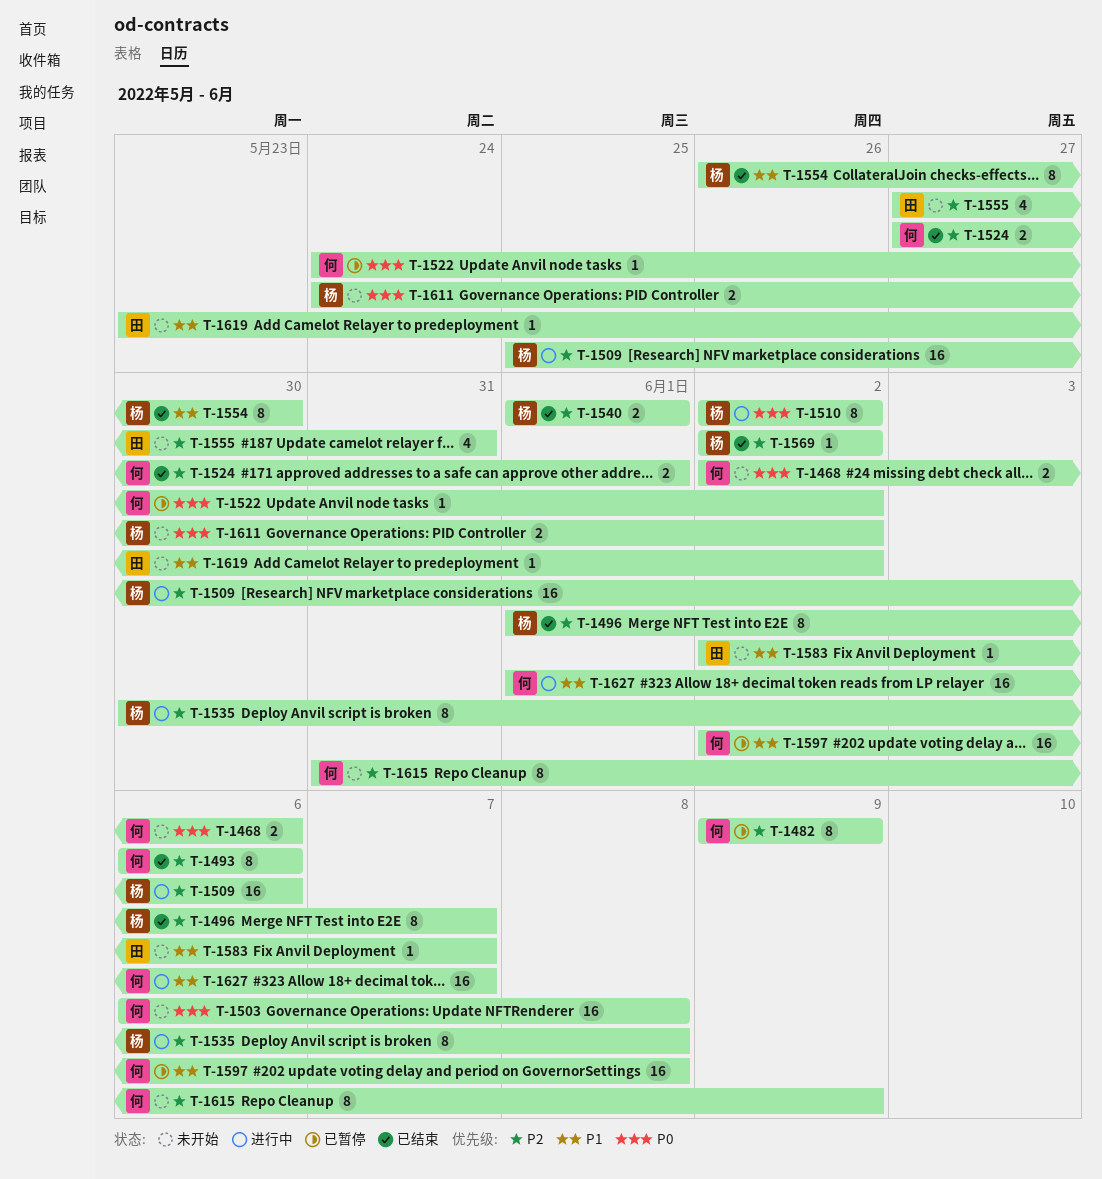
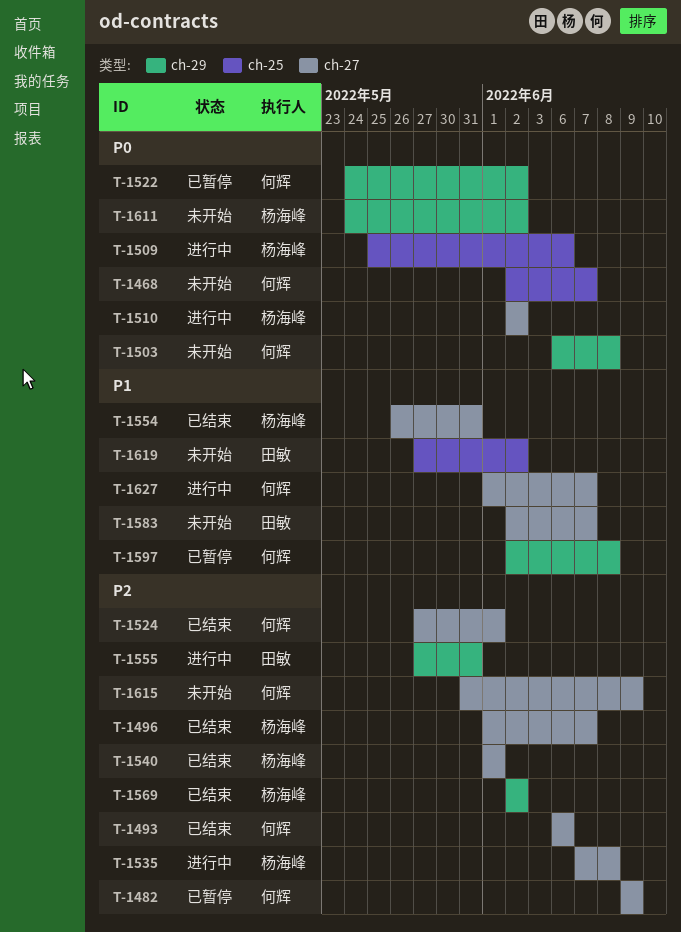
T-1468, due: Jun 6 -> Jun 7
T-1509, priority: P2 -> P0
T-1535, start: May 30 -> Jun 7
T-1554, due: May 30 -> May 31
T-1555, status: 未开始 -> 进行中
T-1619, start: May 23 -> May 27

